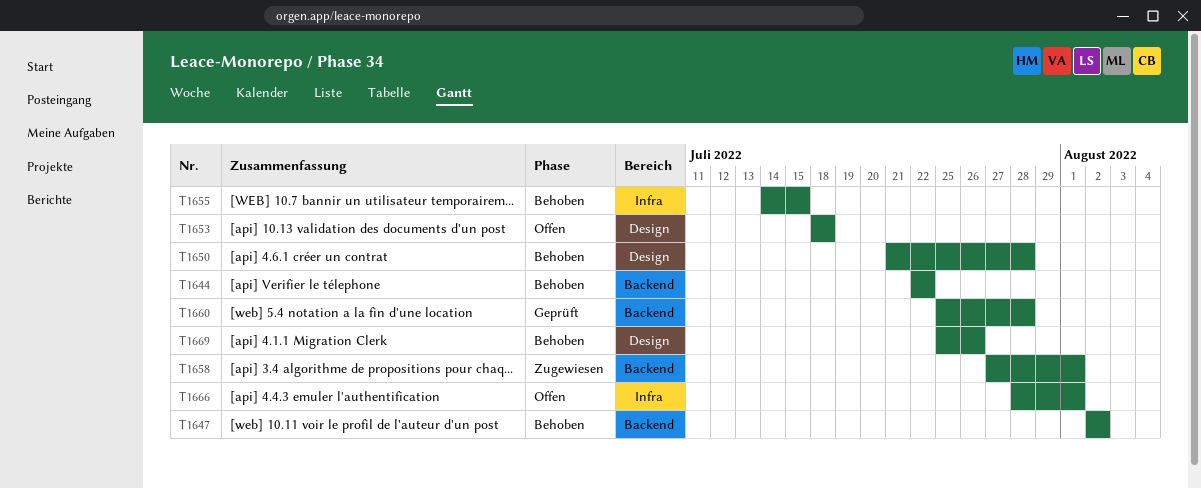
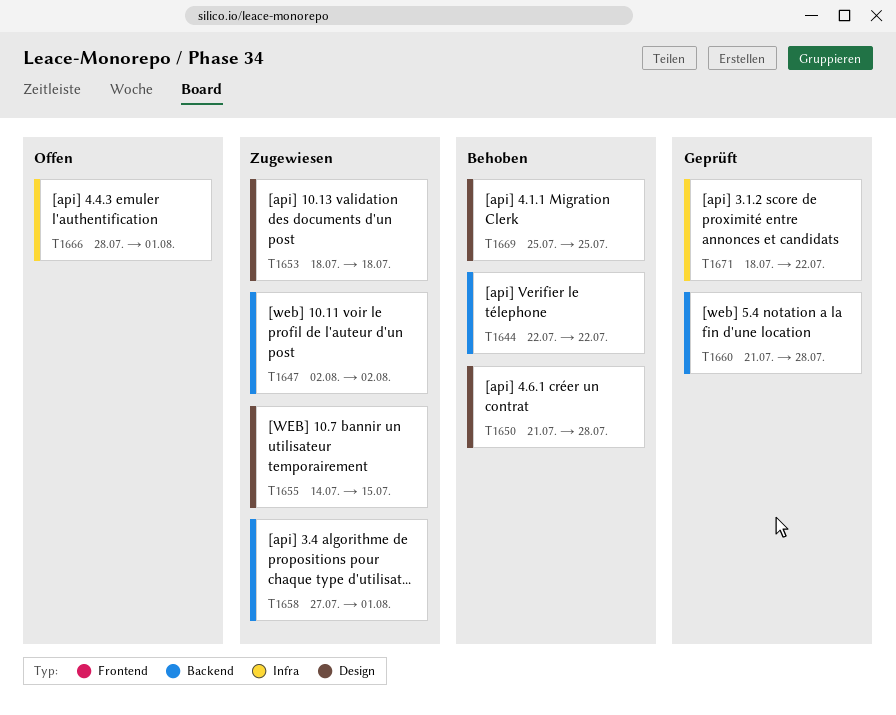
T1647, status: Behoben -> Zugewiesen
T1653, status: Offen -> Zugewiesen
T1655, status: Behoben -> Zugewiesen
T1655, label: Infra -> Design
T1660, start: Jul 25 -> Jul 21
T1669, due: Jul 26 -> Jul 25
T1671: none -> present

